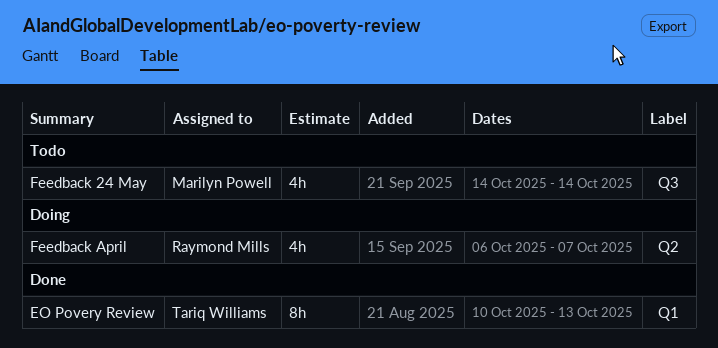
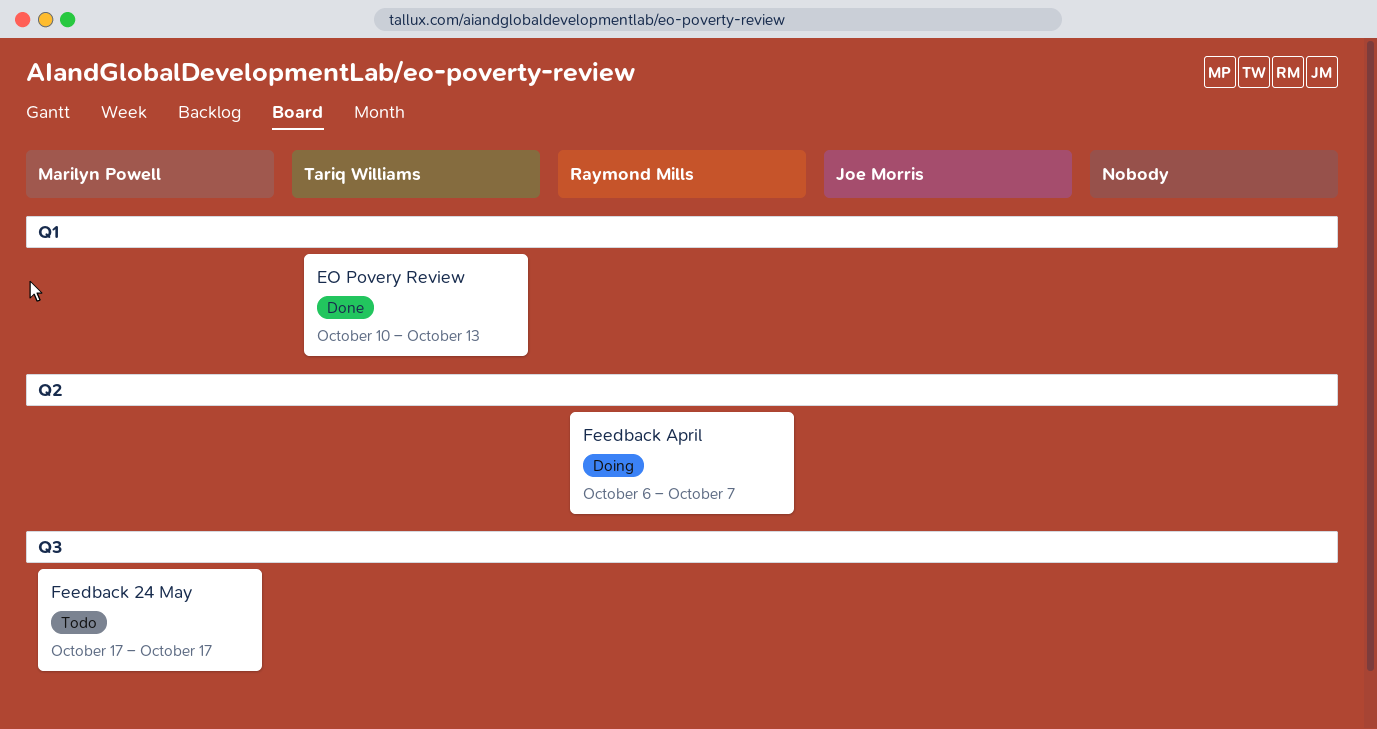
Feedback 24 May, start: Oct 14 -> Oct 17
Feedback 24 May, due: Oct 14 -> Oct 17

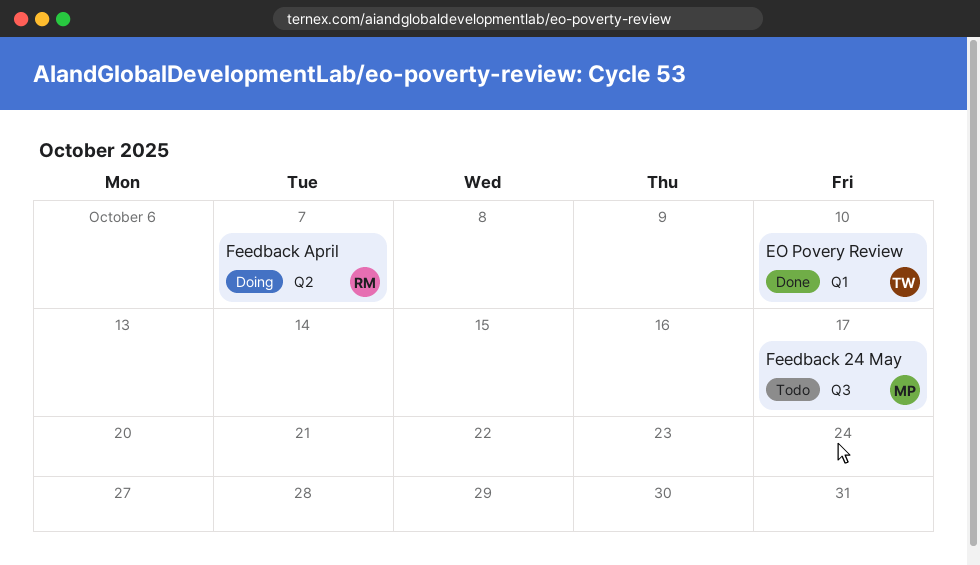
EO Povery Review, due: Oct 13 -> Oct 10

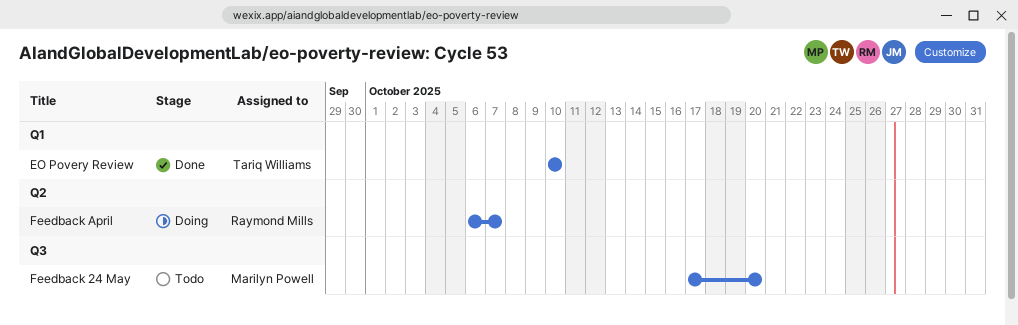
Feedback 24 May, due: Oct 17 -> Oct 20

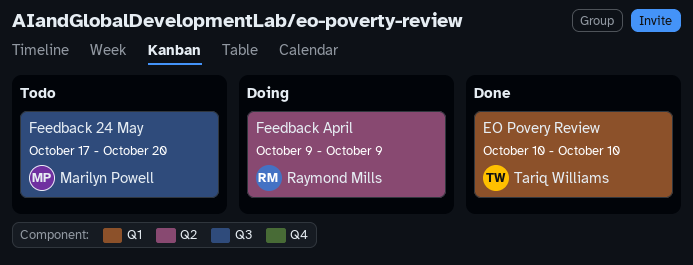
Feedback April, start: Oct 6 -> Oct 9
Feedback April, due: Oct 7 -> Oct 9

